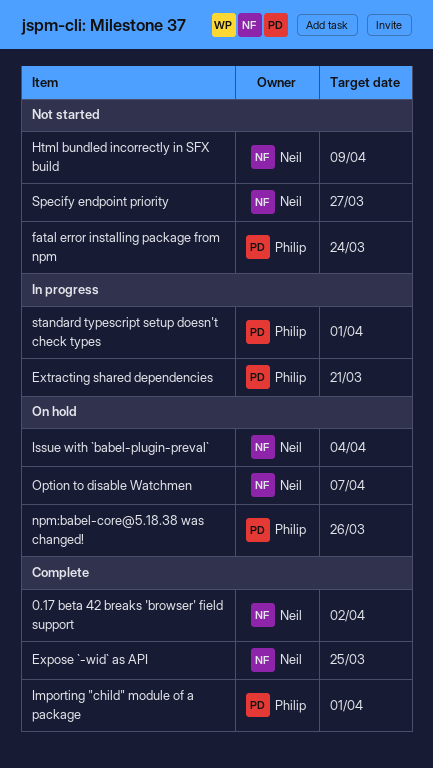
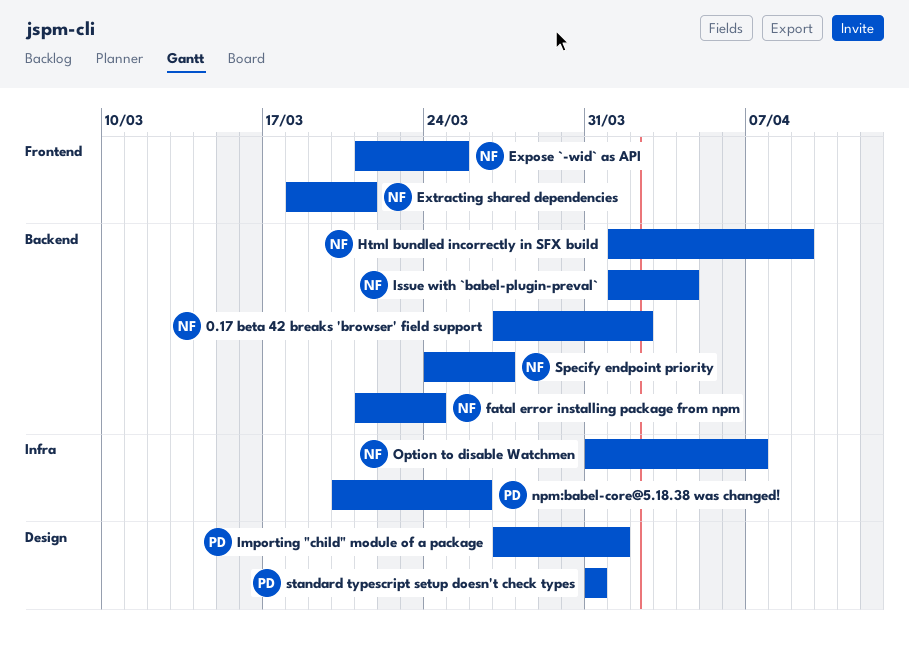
Extracting shared dependencies, owner: Philip -> Neil
fatal error installing package from npm, owner: Philip -> Neil
standard typescript setup doesn't check types, due: Apr 1 -> Mar 31

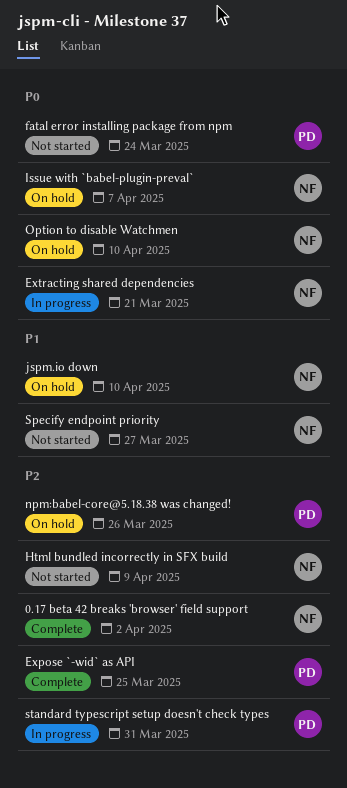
Expose `-wid` as API, owner: NF -> PD
fatal error installing package from npm, owner: NF -> PD
Importing "child" module of a package: present -> none
Issue with `babel-plugin-preval`, due: Apr 4 -> Apr 7
jspm.io down: none -> present
Option to disable Watchmen, due: Apr 7 -> Apr 10

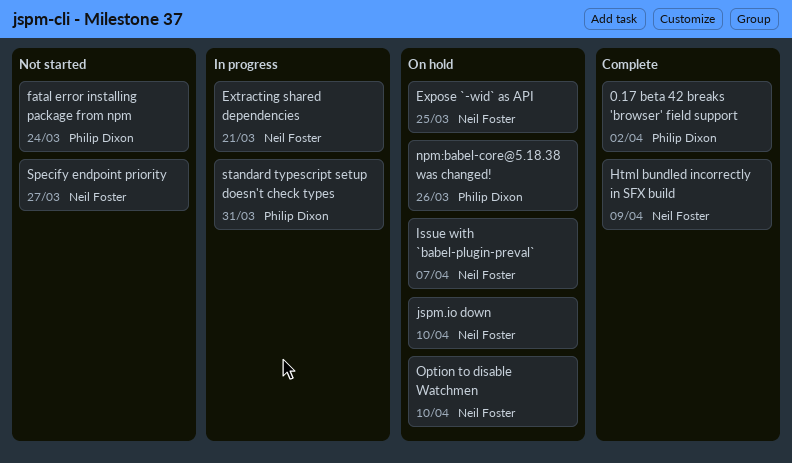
0.17 beta 42 breaks 'browser' field support, owner: Neil Foster -> Philip Dixon
Expose `-wid` as API, status: Complete -> On hold
Expose `-wid` as API, owner: Philip Dixon -> Neil Foster
Html bundled incorrectly in SFX build, status: Not started -> Complete

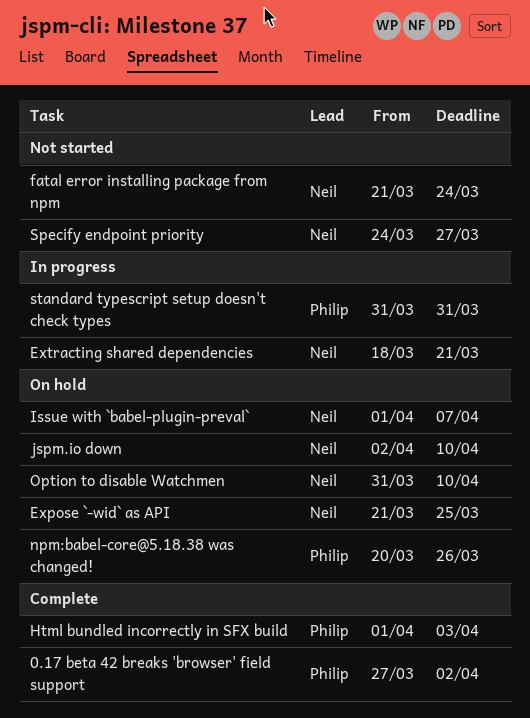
fatal error installing package from npm, owner: Philip Dixon -> Neil Foster
Html bundled incorrectly in SFX build, owner: Neil Foster -> Philip Dixon
Html bundled incorrectly in SFX build, due: Apr 9 -> Apr 3

